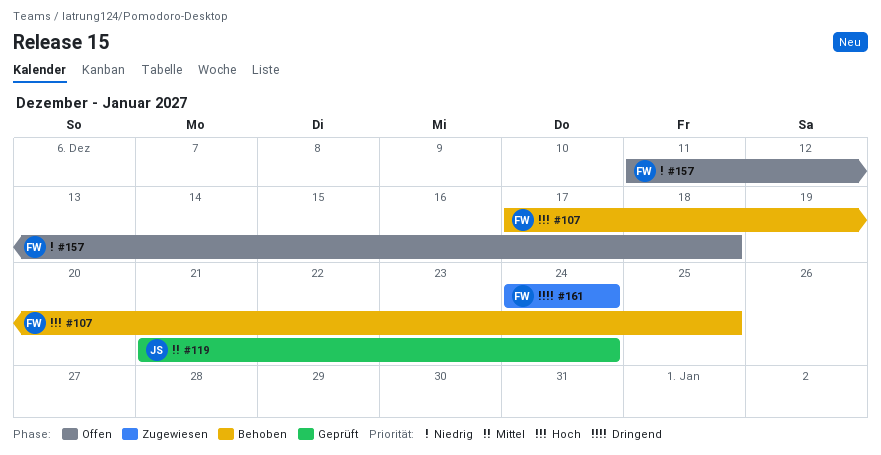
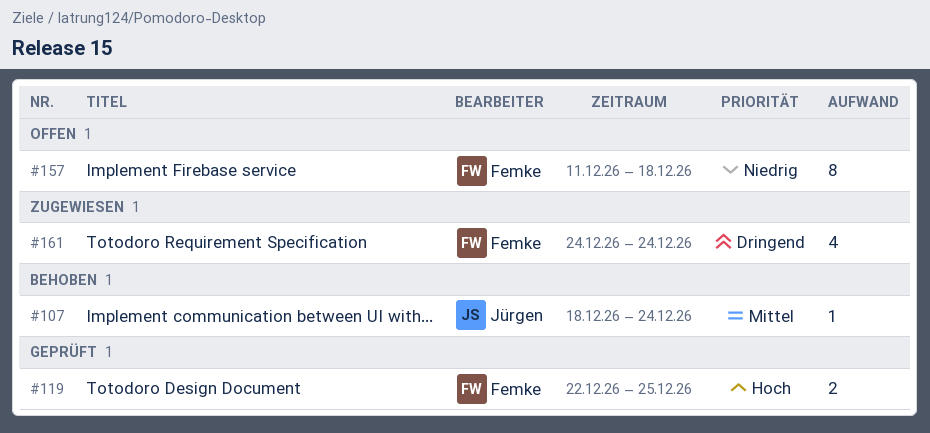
#107, owner: Femke -> Jürgen
#107, priority: Hoch -> Mittel
#107, start: Dec 17 -> Dec 18
#107, due: Dec 25 -> Dec 24
#119, owner: Jürgen -> Femke
#119, priority: Mittel -> Hoch
#119, start: Dec 21 -> Dec 22
#119, due: Dec 24 -> Dec 25

